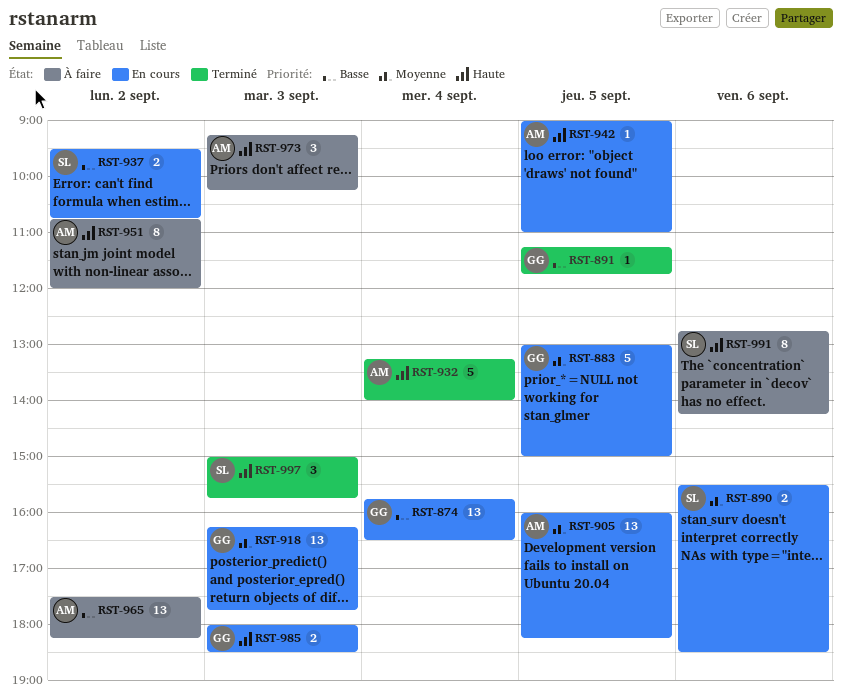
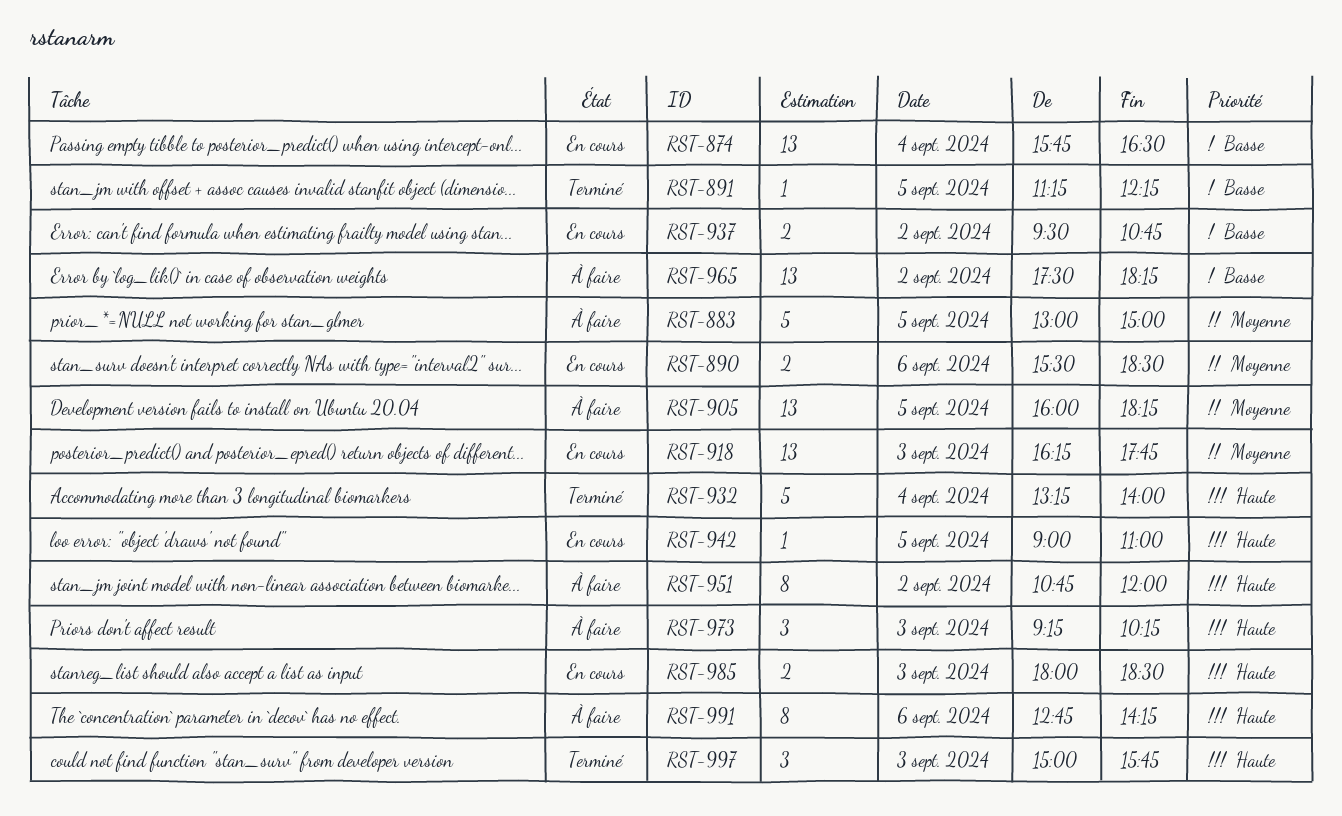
RST-883, status: En cours -> À faire
RST-891, ends: 11:45 -> 12:15
RST-905, status: En cours -> À faire

